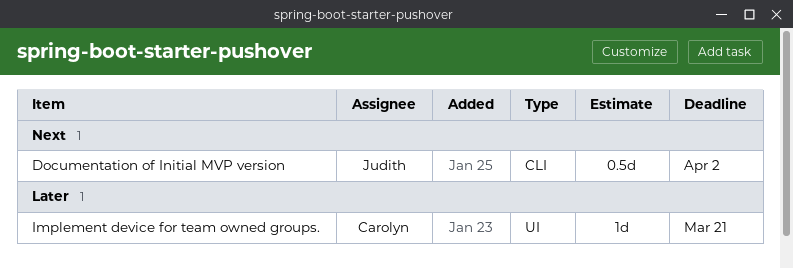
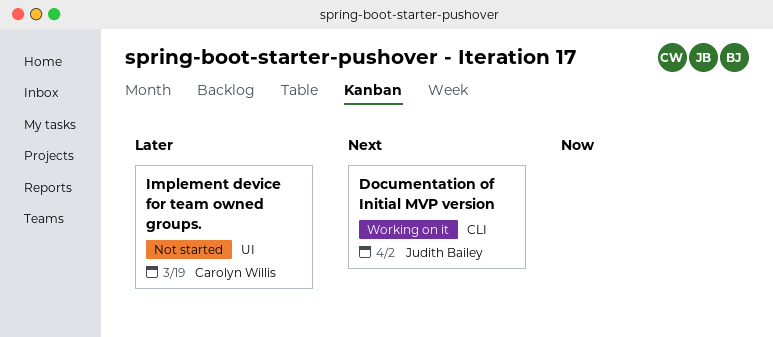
Implement device for team owned groups., due: Mar 21 -> Mar 19

